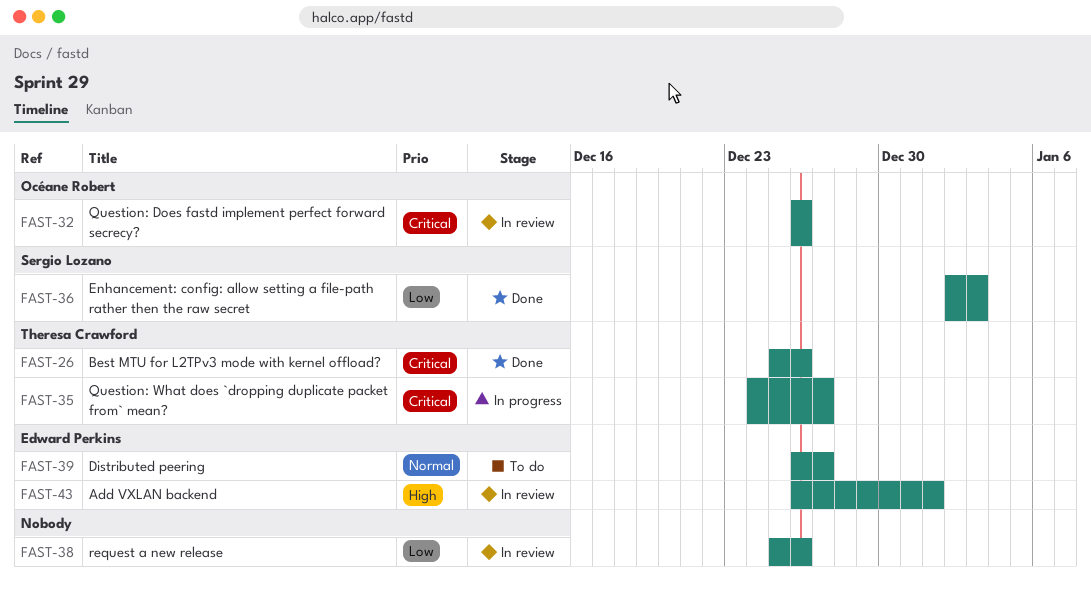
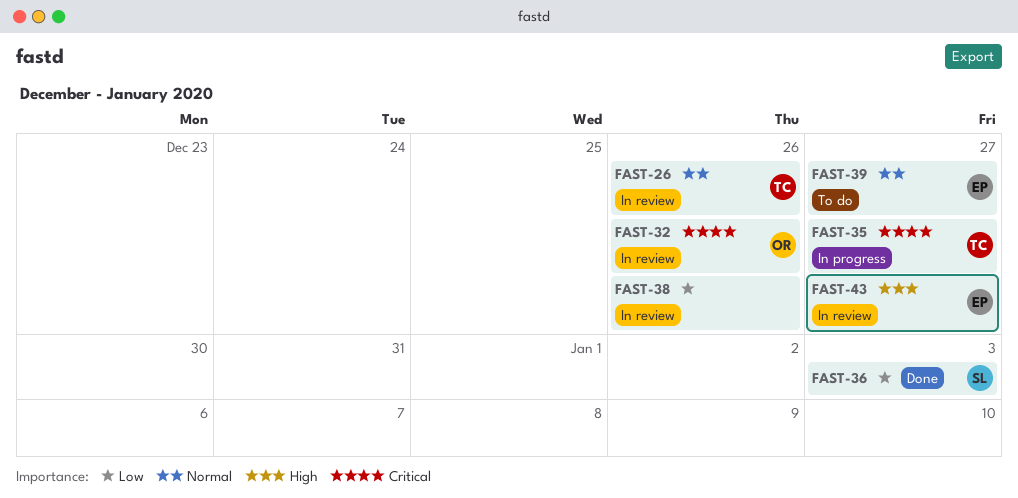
FAST-26, status: Done -> In review
FAST-26, priority: Critical -> Normal
FAST-43, due: Jan 1 -> Dec 27

